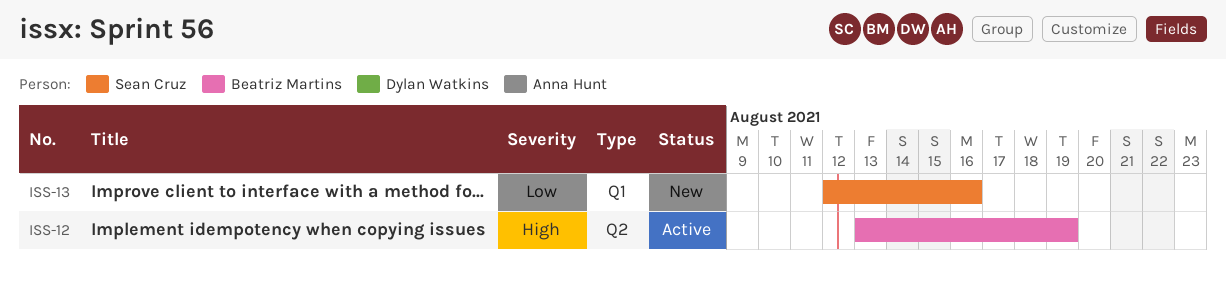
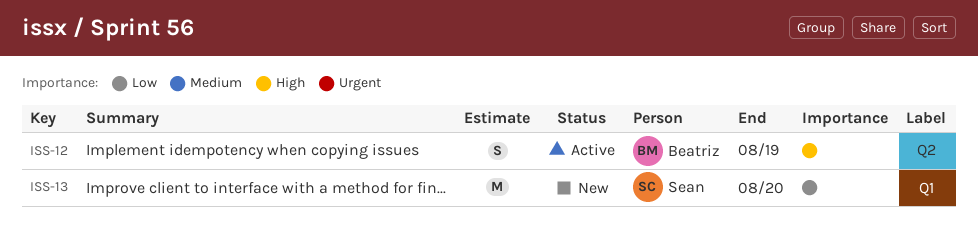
ISS-13, due: Aug 16 -> Aug 20

